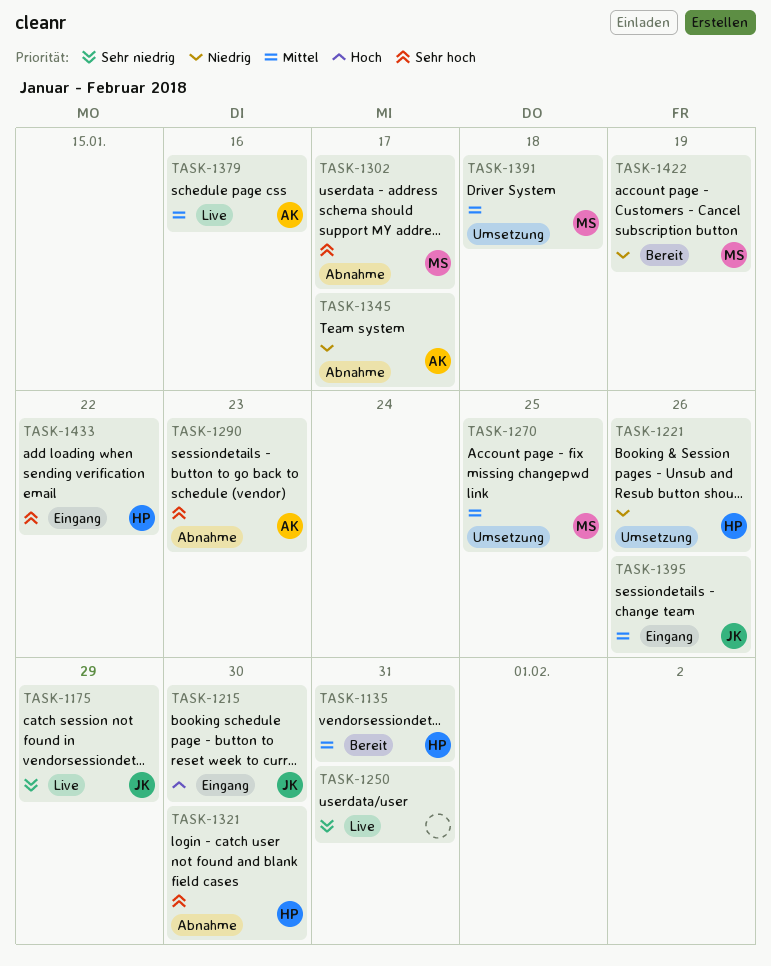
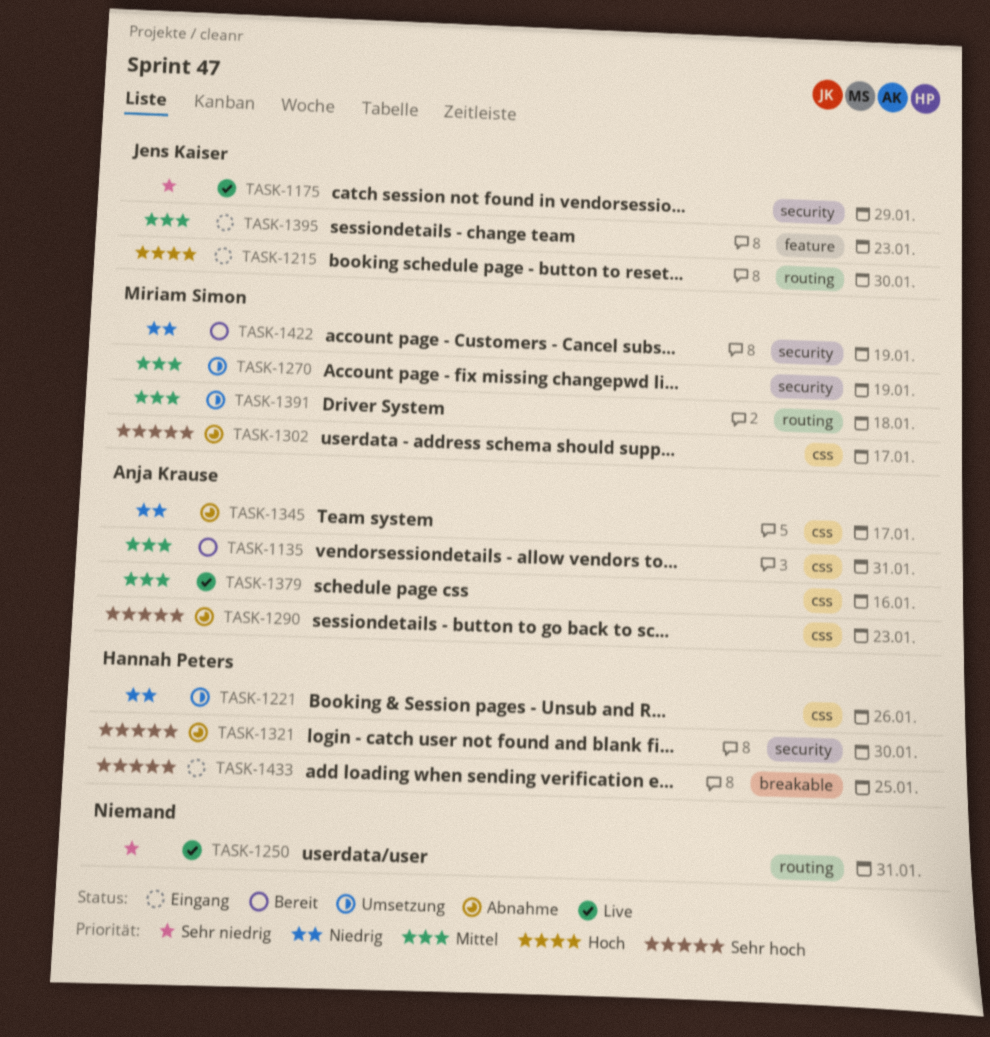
TASK-1135, owner: Hannah Peters -> Anja Krause
TASK-1270, due: Jan 25 -> Jan 19
TASK-1395, due: Jan 26 -> Jan 23
TASK-1433, due: Jan 22 -> Jan 25

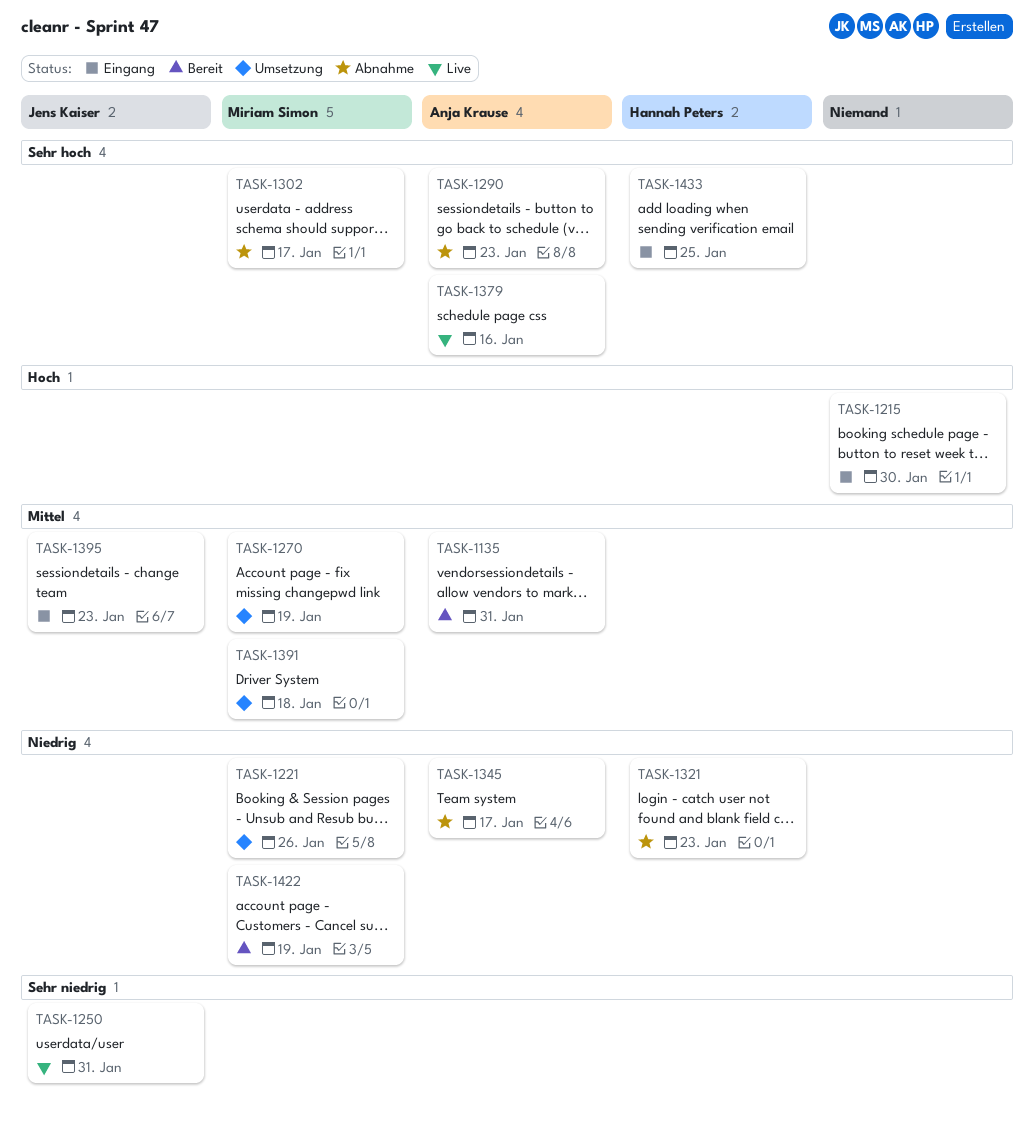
TASK-1175: present -> none
TASK-1215, owner: Jens Kaiser -> none
TASK-1221, owner: Hannah Peters -> Miriam Simon
TASK-1250, owner: none -> Jens Kaiser
TASK-1321, priority: Sehr hoch -> Niedrig
TASK-1321, due: Jan 30 -> Jan 23
TASK-1379, priority: Mittel -> Sehr hoch

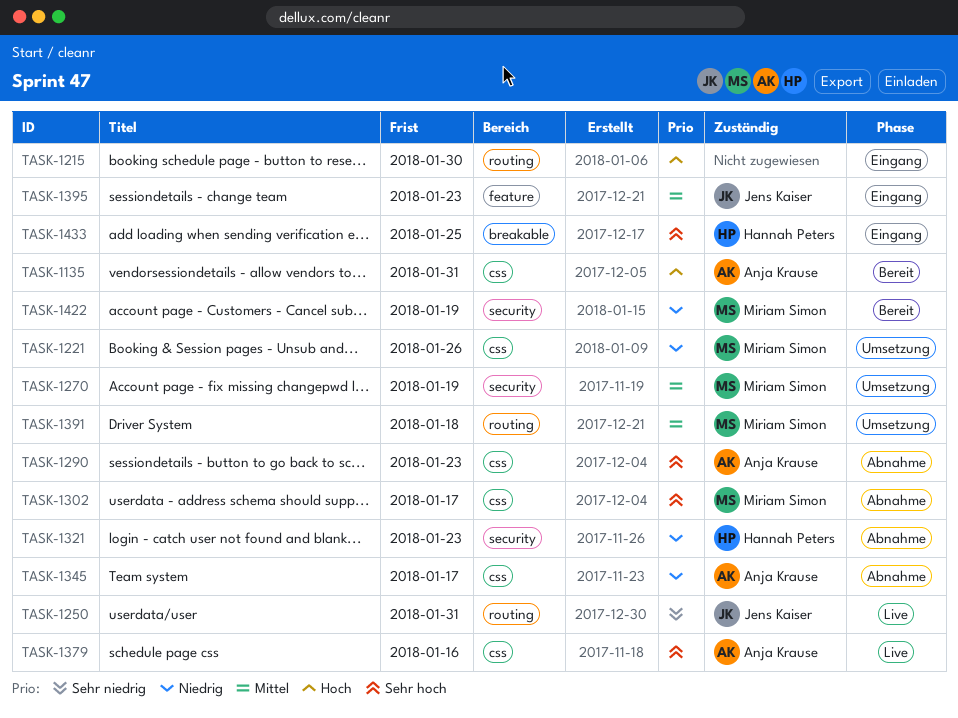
TASK-1135, priority: Mittel -> Hoch

